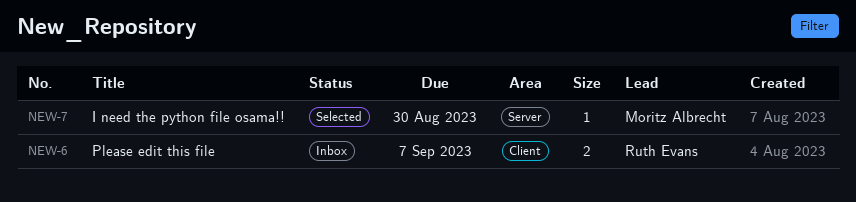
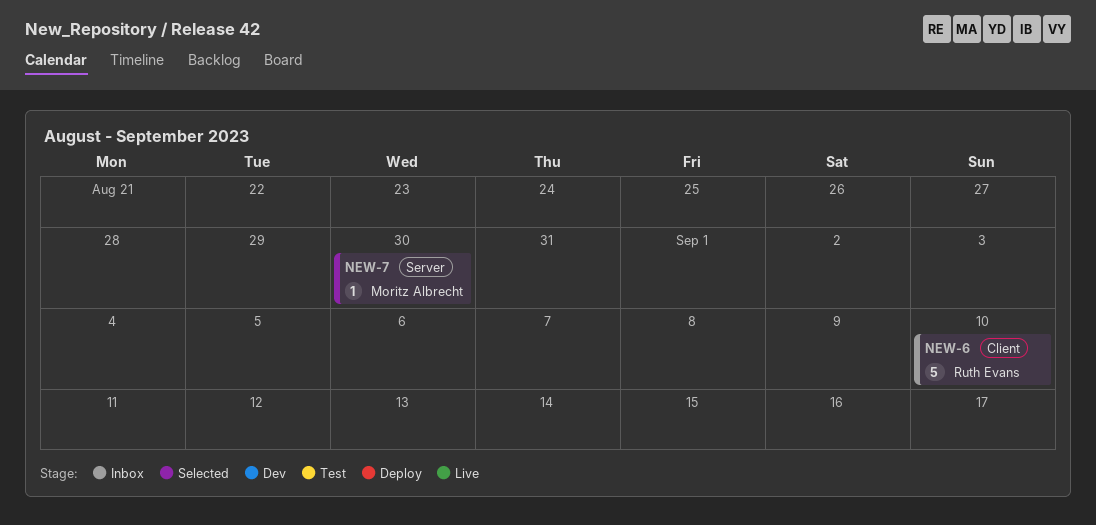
NEW-6, estimate: 2 -> 5
NEW-6, due: Sep 7 -> Sep 10

